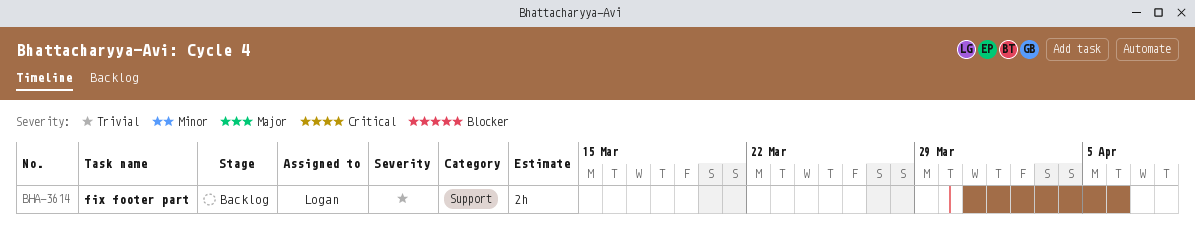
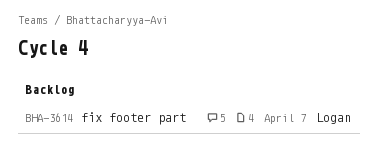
BHA-3614, due: Apr 6 -> Apr 7

